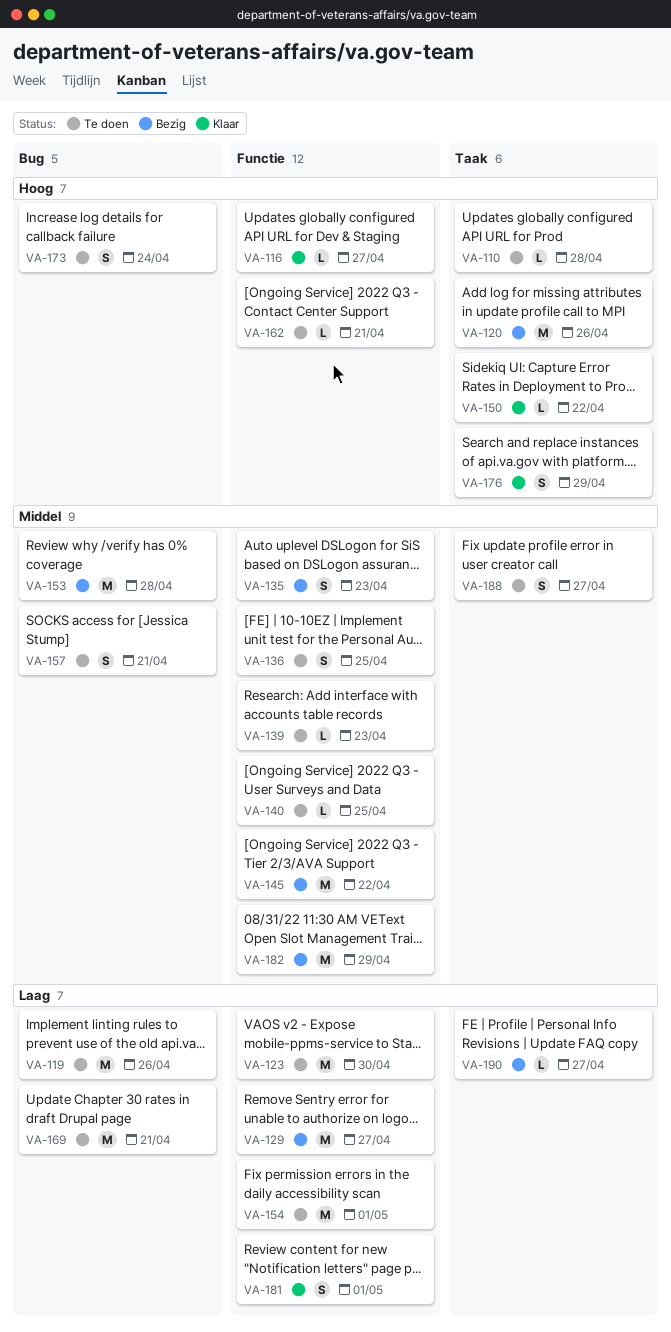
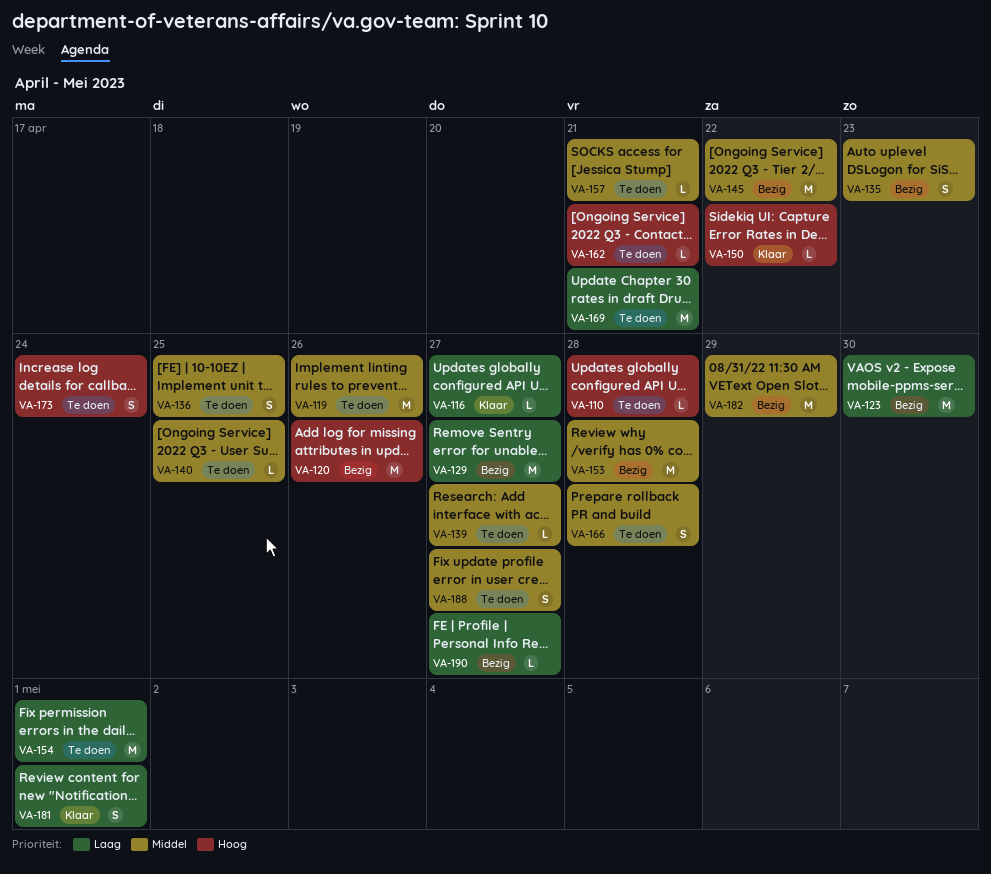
VA-116, priority: Hoog -> Laag
VA-119, priority: Laag -> Middel
VA-123, status: Te doen -> Bezig
VA-139, due: Apr 23 -> Apr 27
VA-157, estimate: S -> L
VA-166: none -> present
VA-176: present -> none

